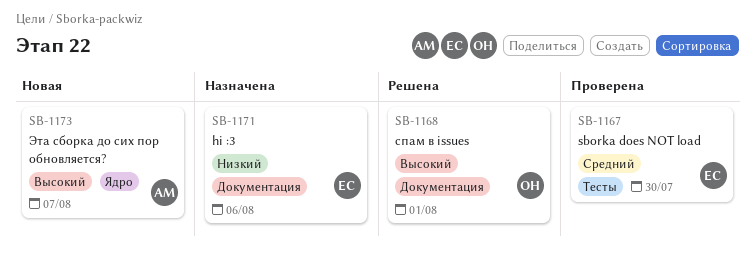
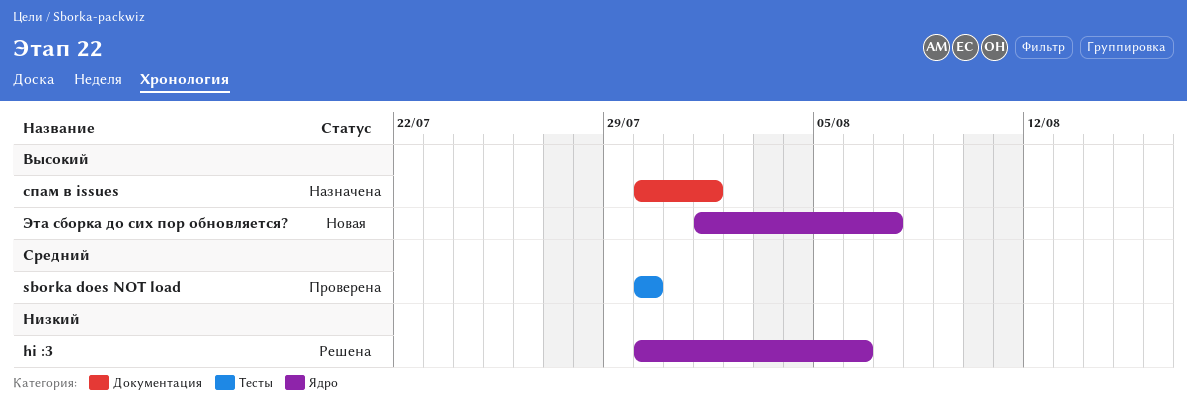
hi :3, status: Назначена -> Решена
hi :3, label: Документация -> Ядро
спам в issues, status: Решена -> Назначена

